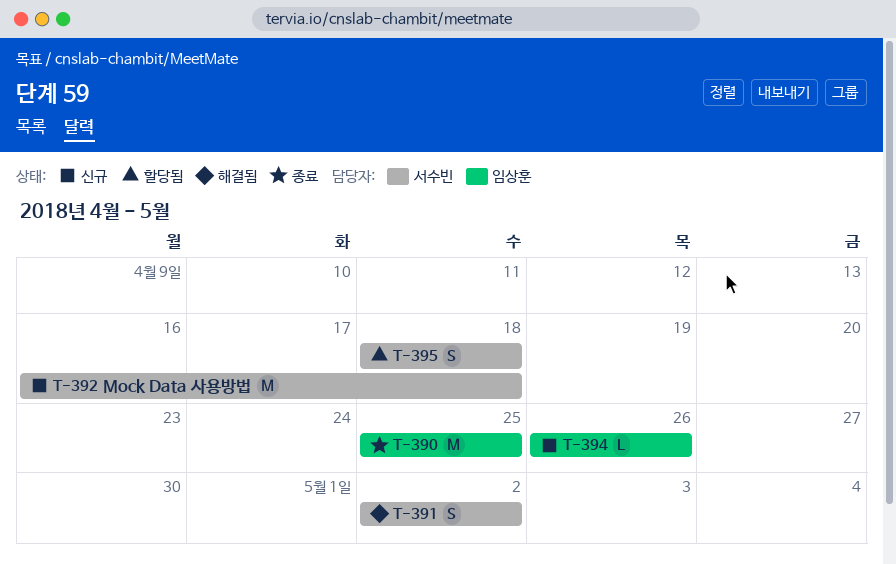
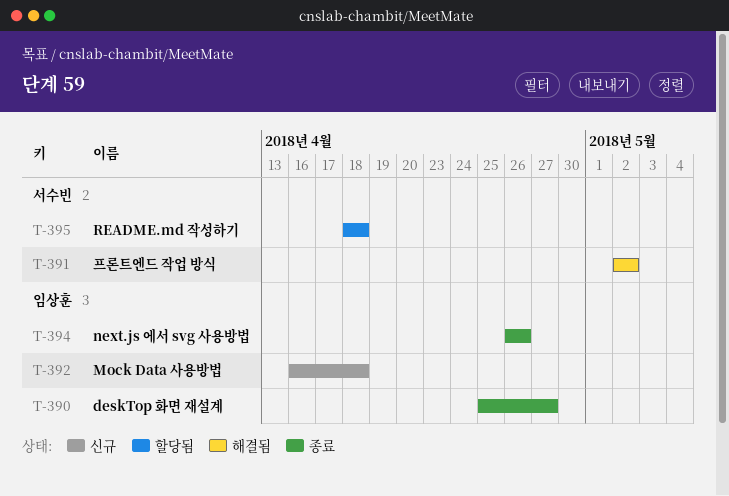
T-390, due: Apr 25 -> Apr 27
T-392, owner: 서수빈 -> 임상훈
T-394, status: 신규 -> 종료

